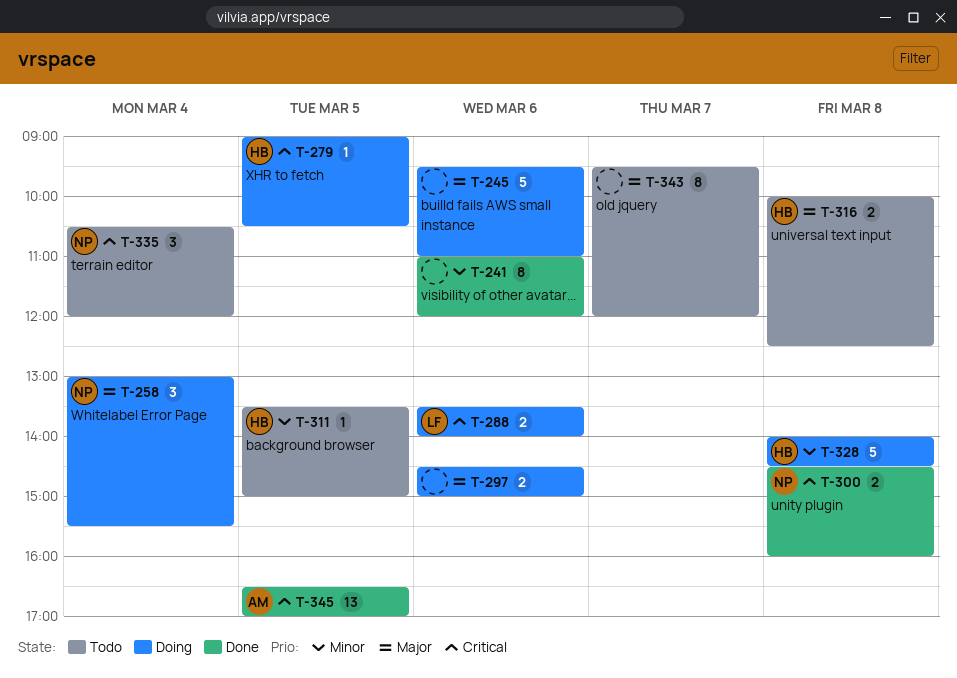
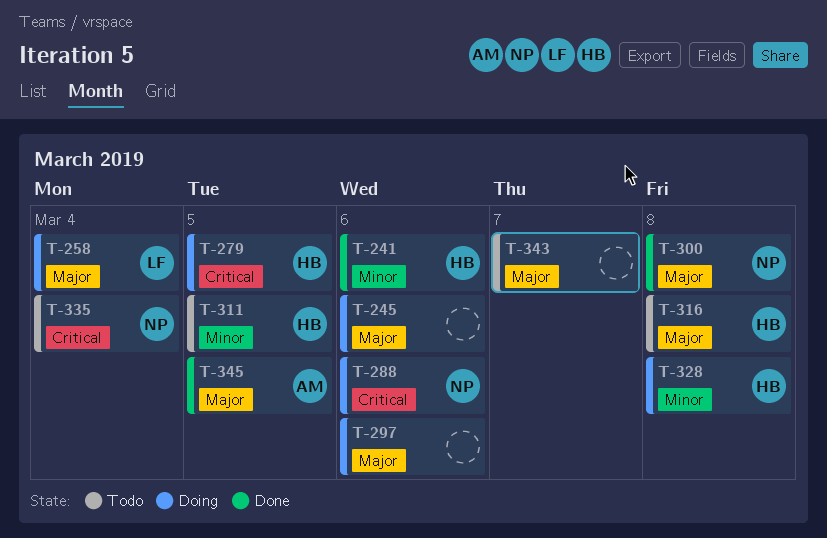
T-241, owner: none -> HB
T-258, owner: NP -> LF
T-288, owner: LF -> NP
T-300, priority: Critical -> Major
T-345, priority: Critical -> Major

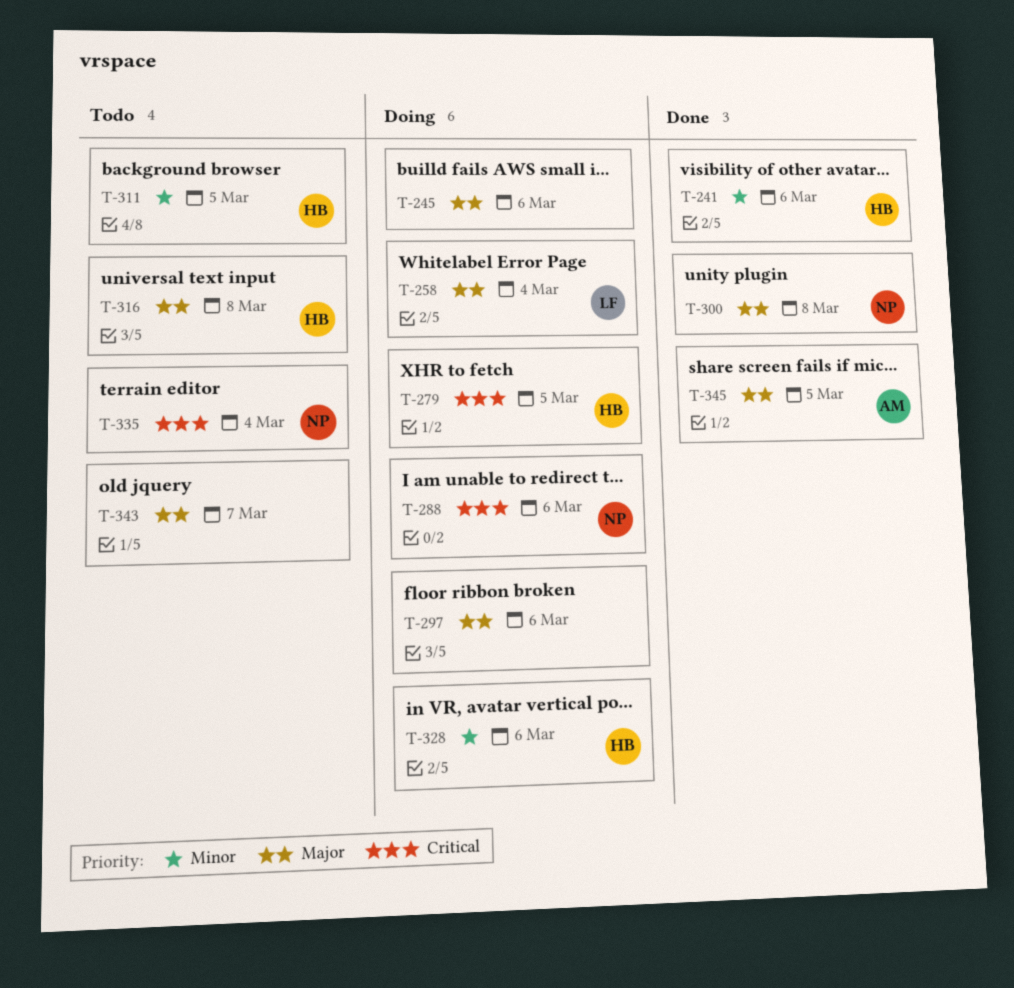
T-328, day: Mar 8 -> Mar 6

